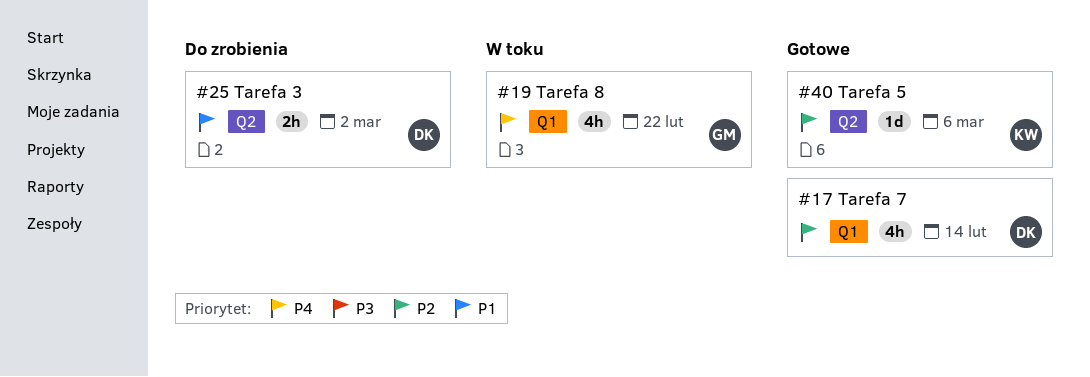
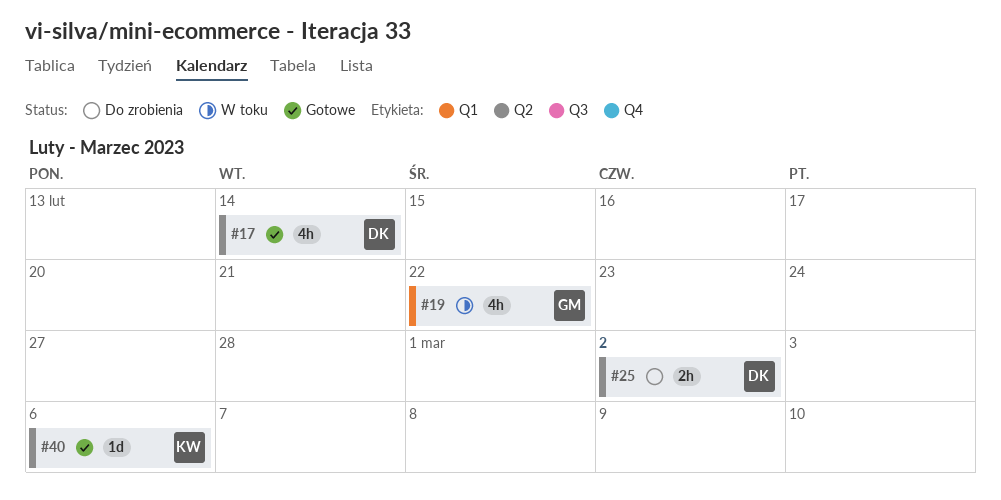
#17, label: Q1 -> Q2

